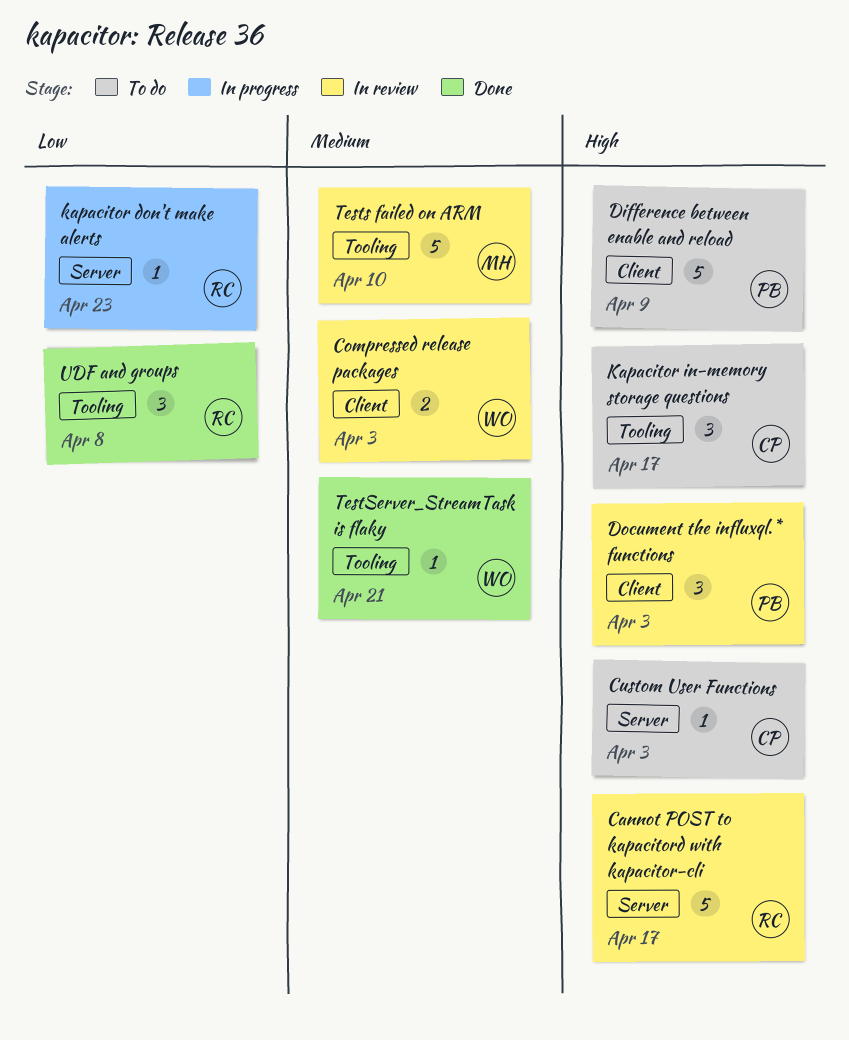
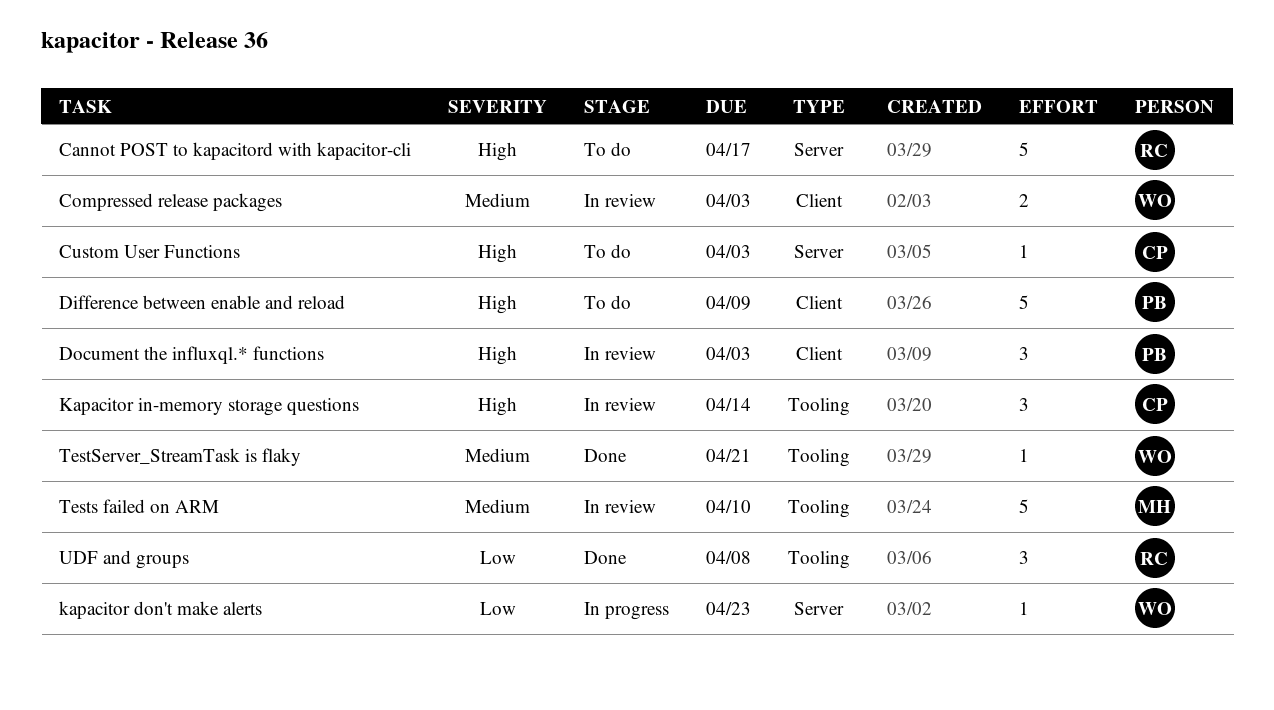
Cannot POST to kapacitord with kapacitor-cli, status: In review -> To do
kapacitor don't make alerts, owner: RC -> WO
Kapacitor in-memory storage questions, status: To do -> In review
Kapacitor in-memory storage questions, due: Apr 17 -> Apr 14

